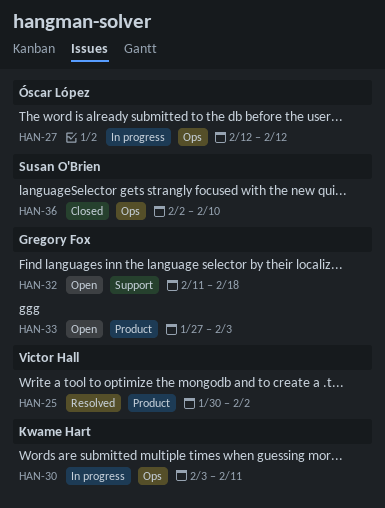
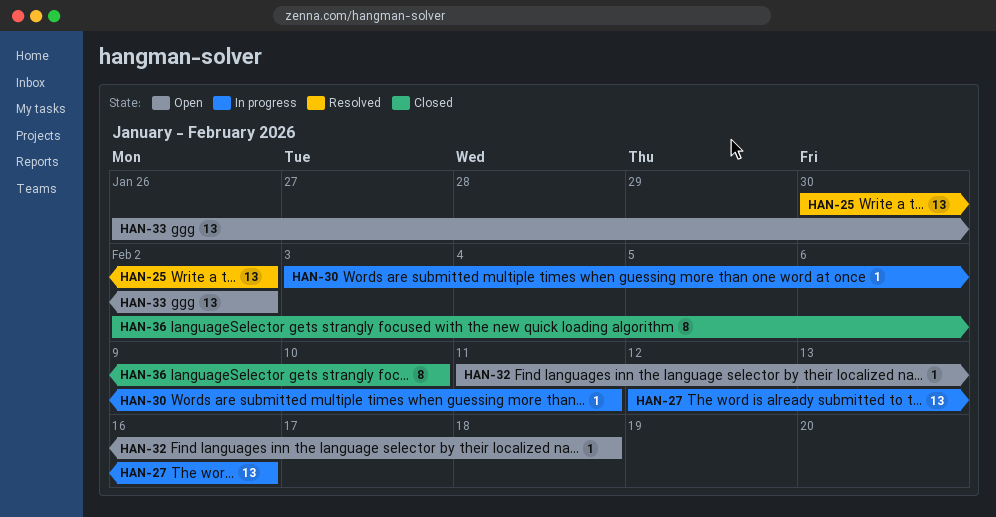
HAN-27, due: Feb 12 -> Feb 16
HAN-33, start: Jan 27 -> Jan 26
HAN-33, due: Feb 3 -> Feb 2

